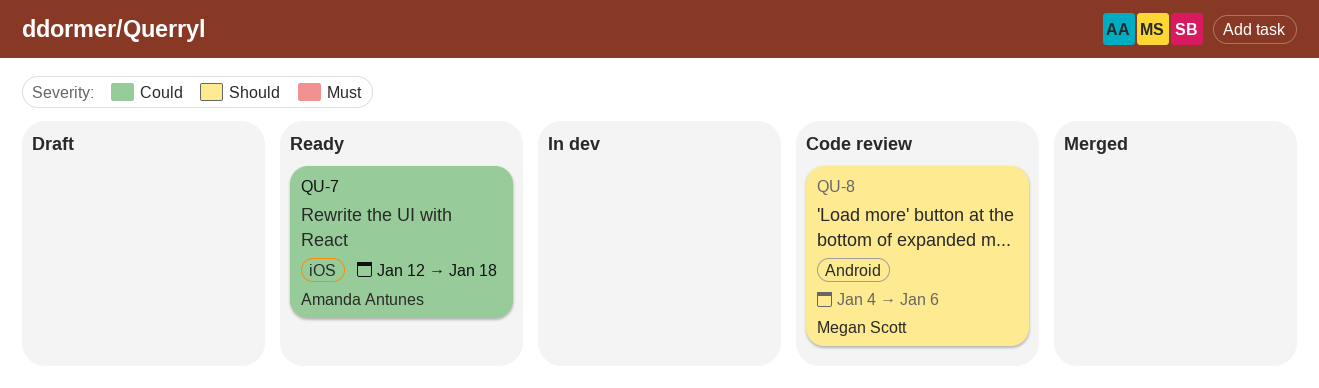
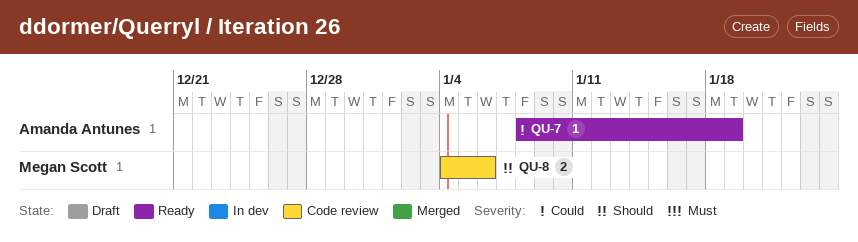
QU-7, start: Jan 12 -> Jan 8
QU-7, due: Jan 18 -> Jan 19

